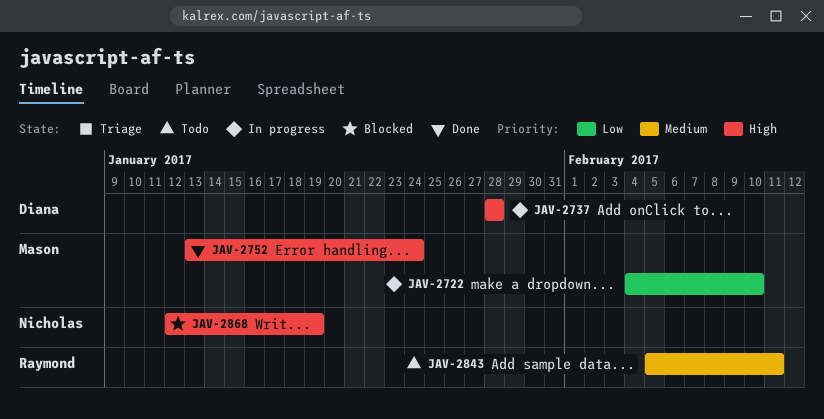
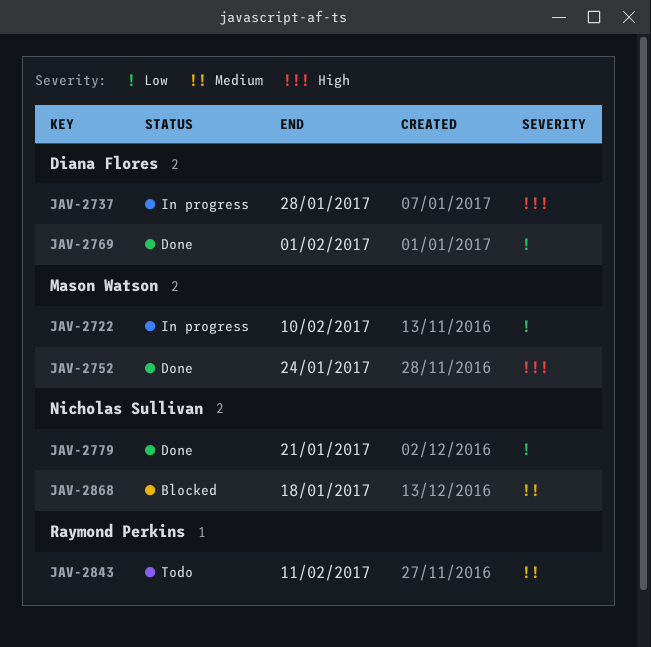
JAV-2769: none -> present
JAV-2779: none -> present
JAV-2868, priority: High -> Medium
JAV-2868, due: Jan 19 -> Jan 18

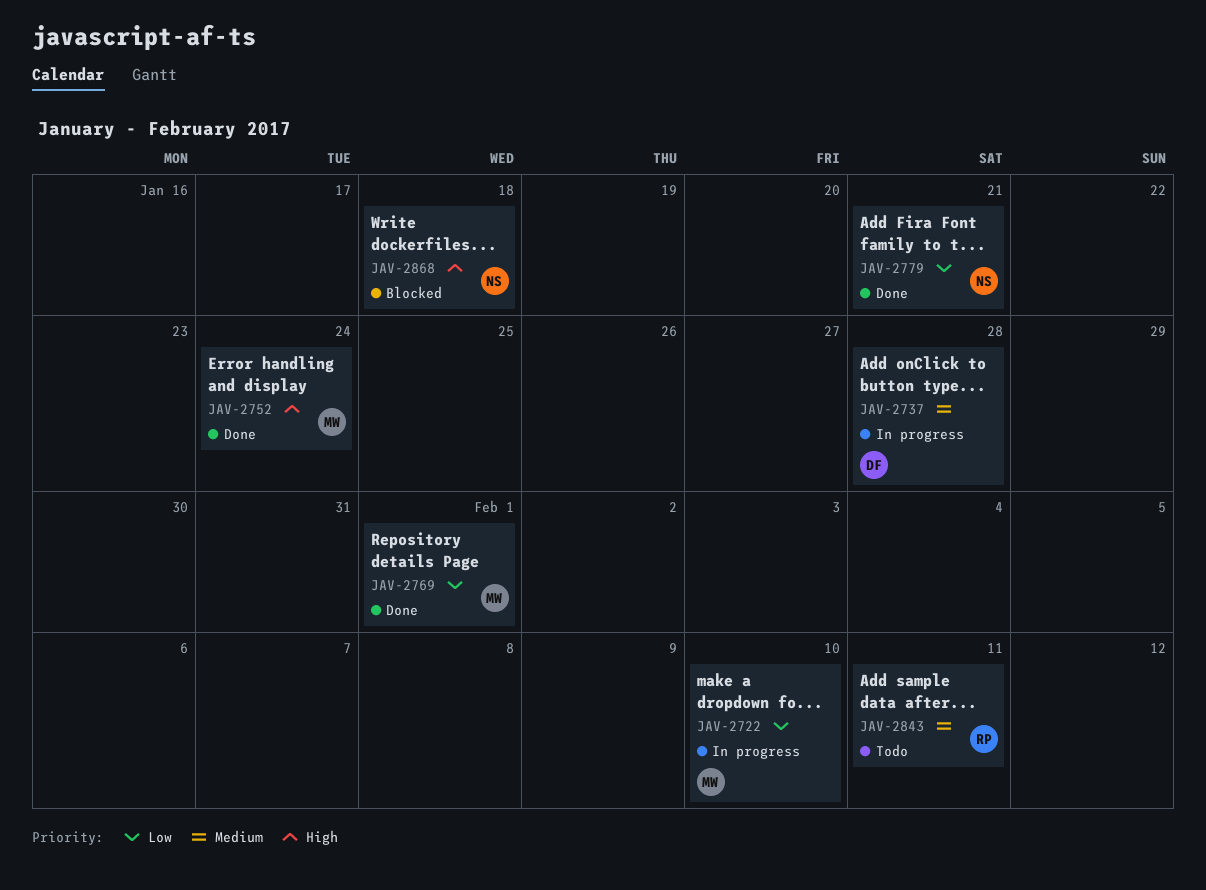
JAV-2737, priority: High -> Medium
JAV-2769, owner: Diana Flores -> Mason Watson
JAV-2868, priority: Medium -> High

